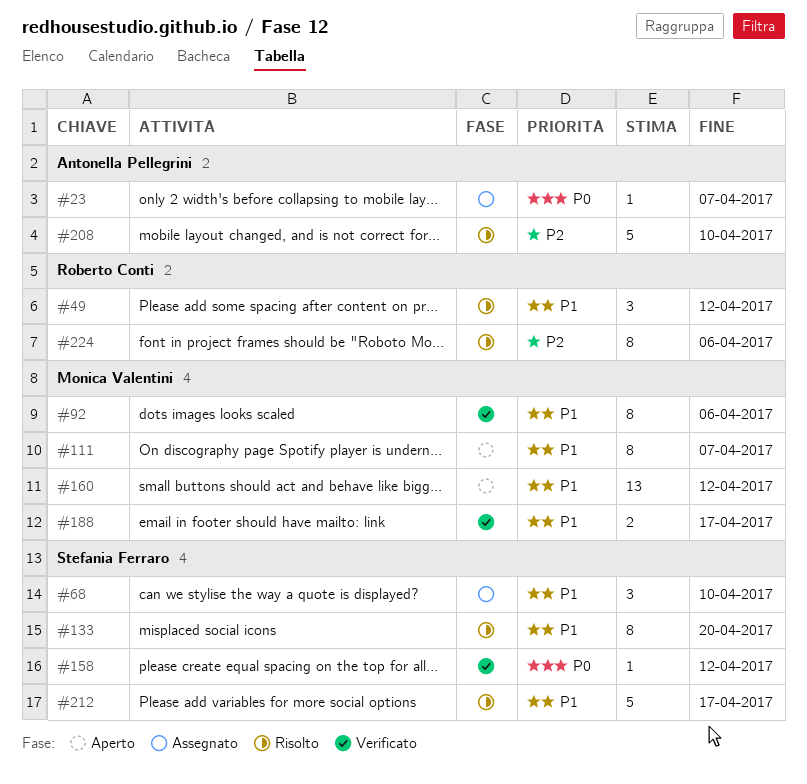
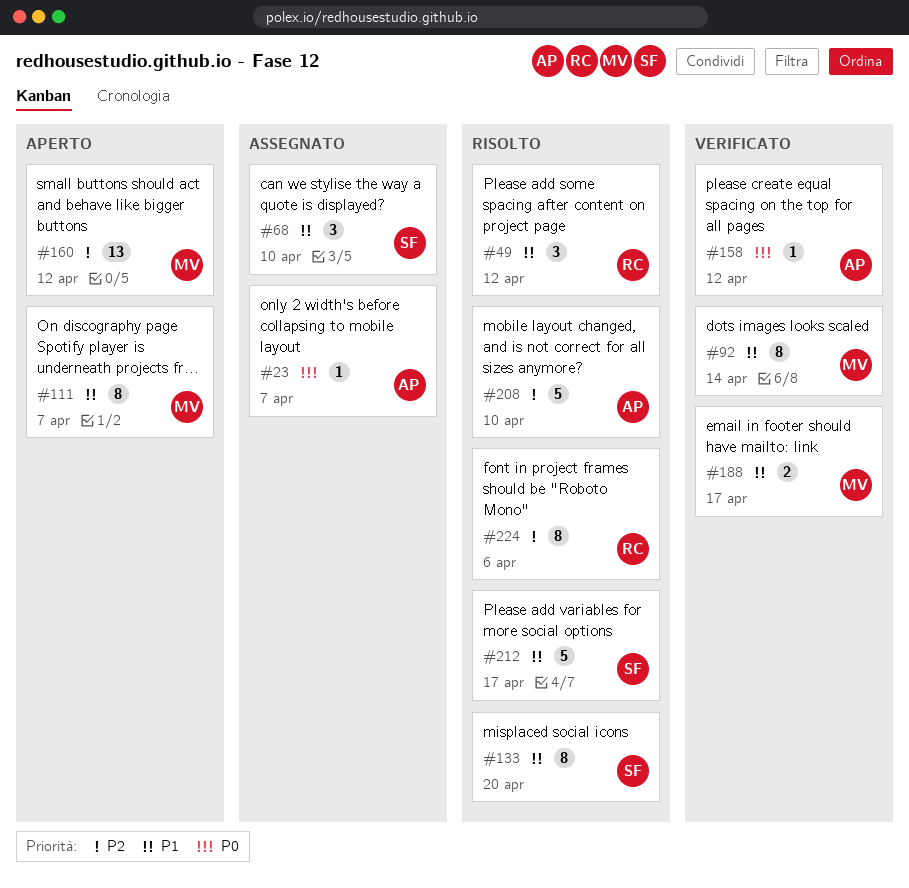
#92, due: Apr 6 -> Apr 14
#158, owner: Stefania Ferraro -> Antonella Pellegrini
#160, priority: P1 -> P2

